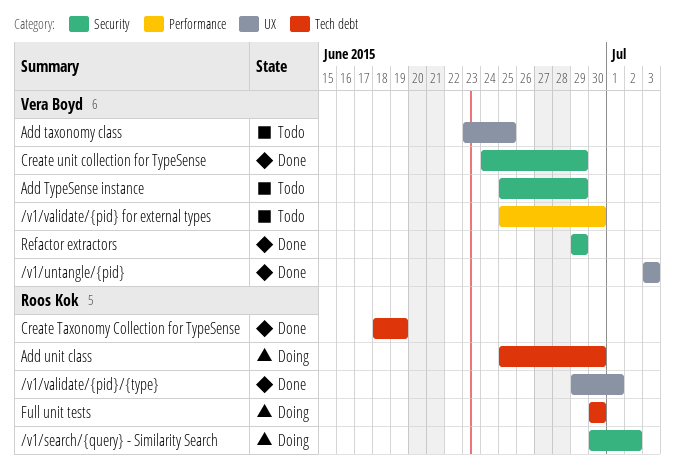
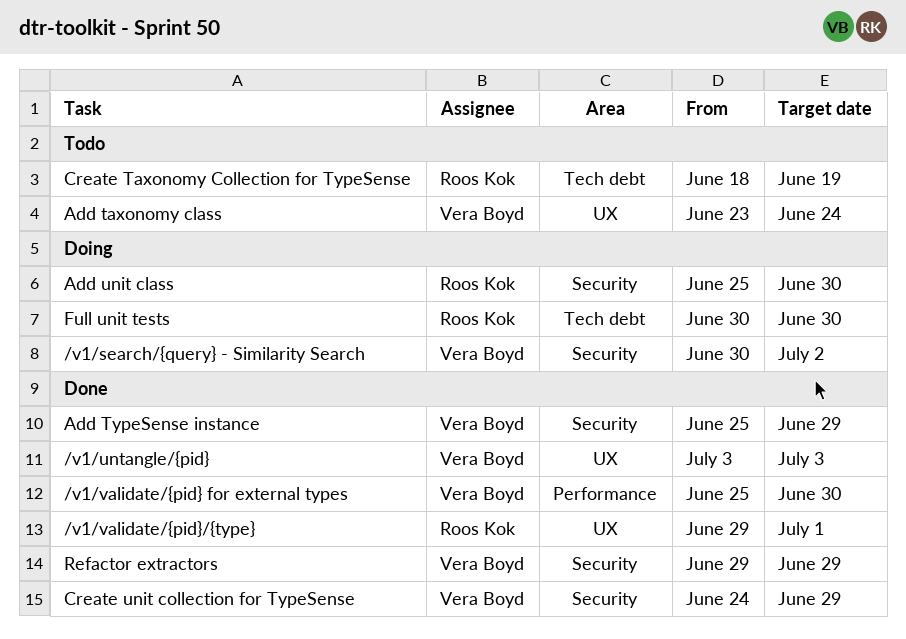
/v1/search/{query} - Similarity Search, owner: Roos Kok -> Vera Boyd
/v1/validate/{pid} for external types, status: Todo -> Done
Add taxonomy class, due: Jun 25 -> Jun 24
Add TypeSense instance, status: Todo -> Done
Add unit class, label: Tech debt -> Security
Create Taxonomy Collection for TypeSense, status: Done -> Todo

